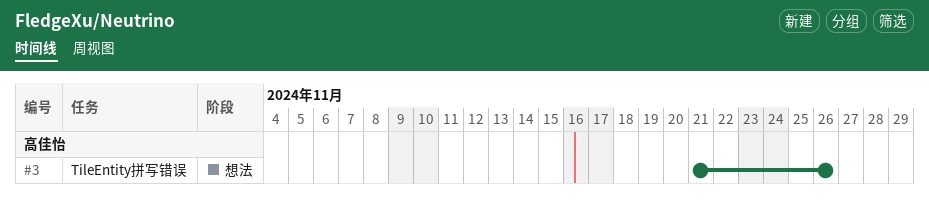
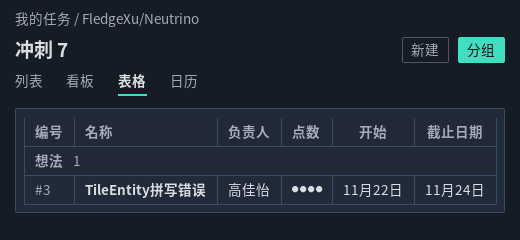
#3, start: Nov 21 -> Nov 22
#3, due: Nov 26 -> Nov 24

